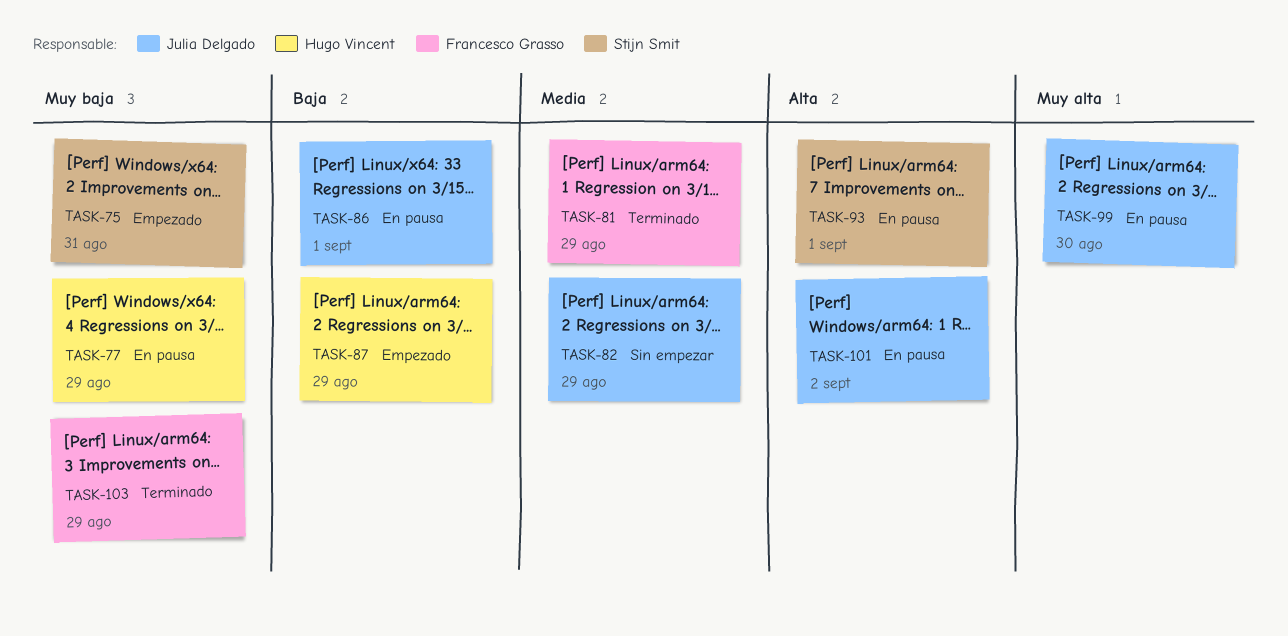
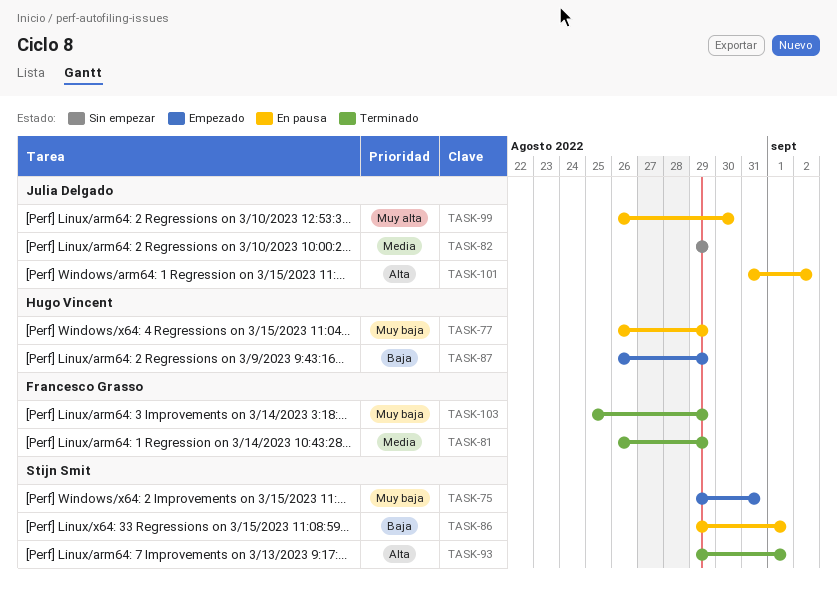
TASK-86, owner: Julia Delgado -> Stijn Smit
TASK-93, status: En pausa -> Terminado

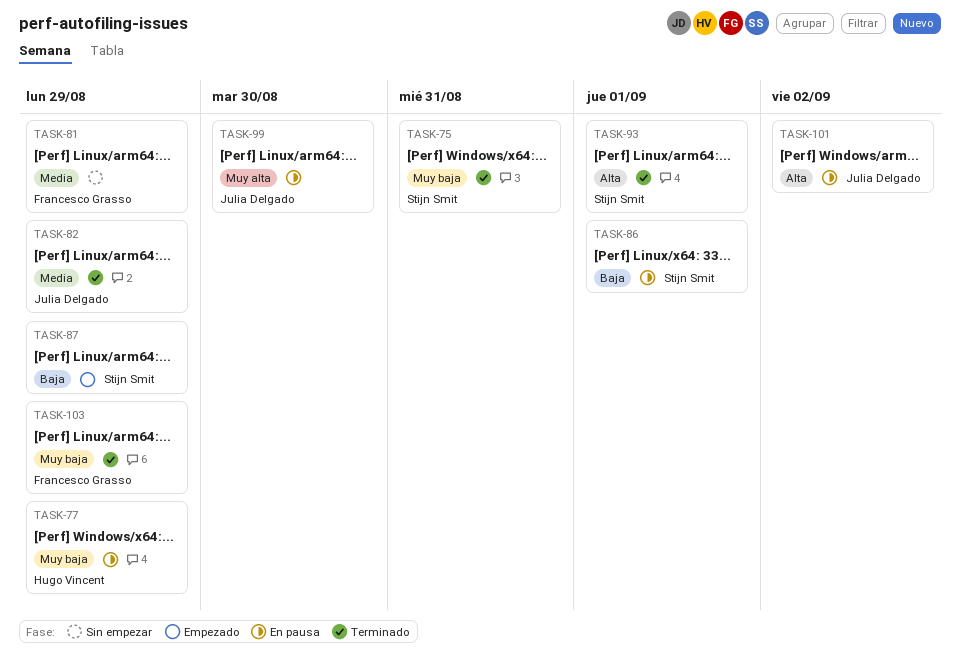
TASK-75, status: Empezado -> Terminado
TASK-81, status: Terminado -> Sin empezar
TASK-82, status: Sin empezar -> Terminado
TASK-87, owner: Hugo Vincent -> Stijn Smit

